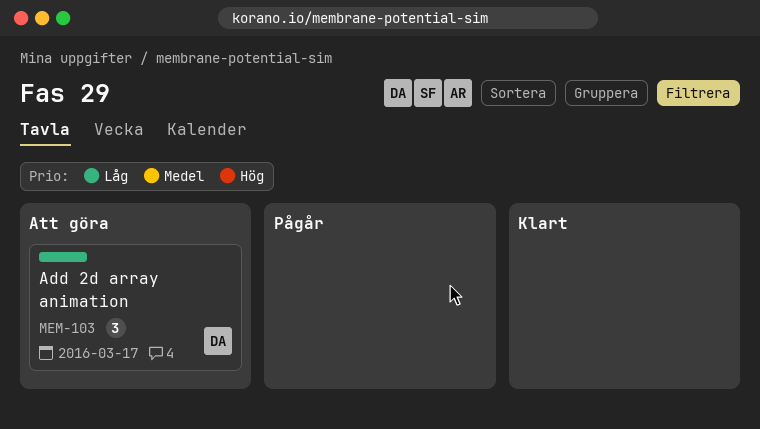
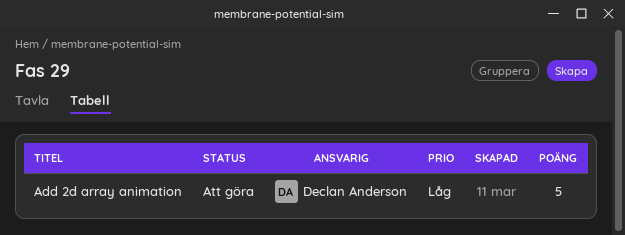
Add 2d array animation, estimate: 3 -> 5

